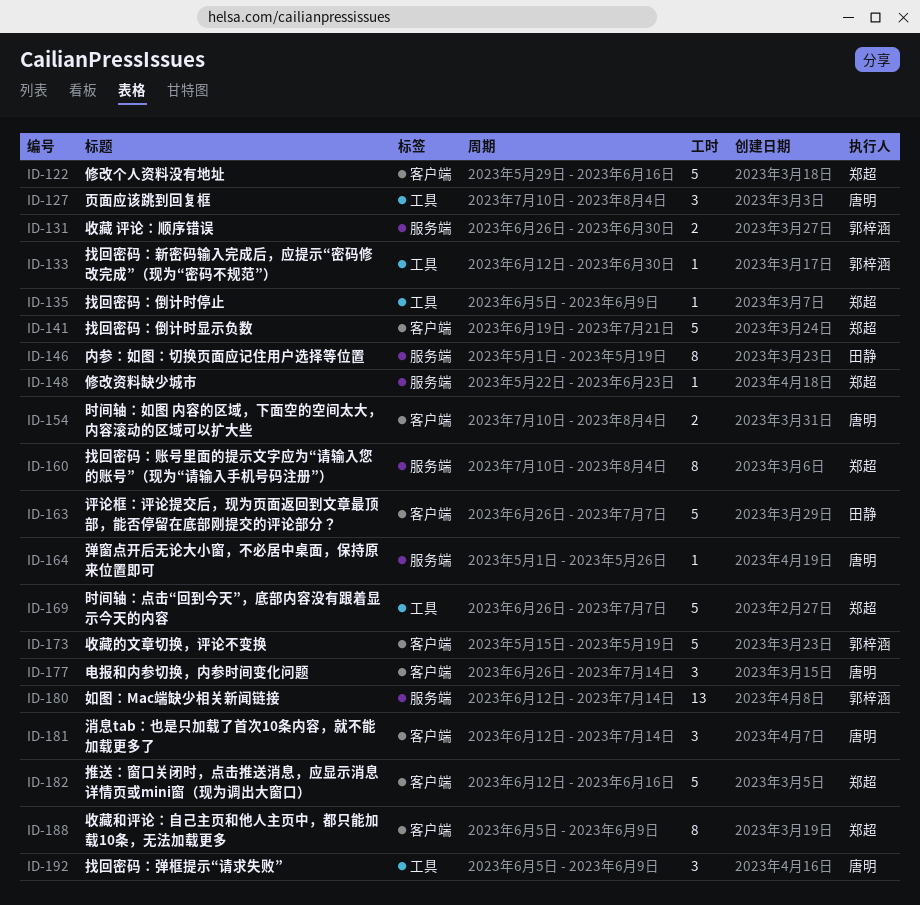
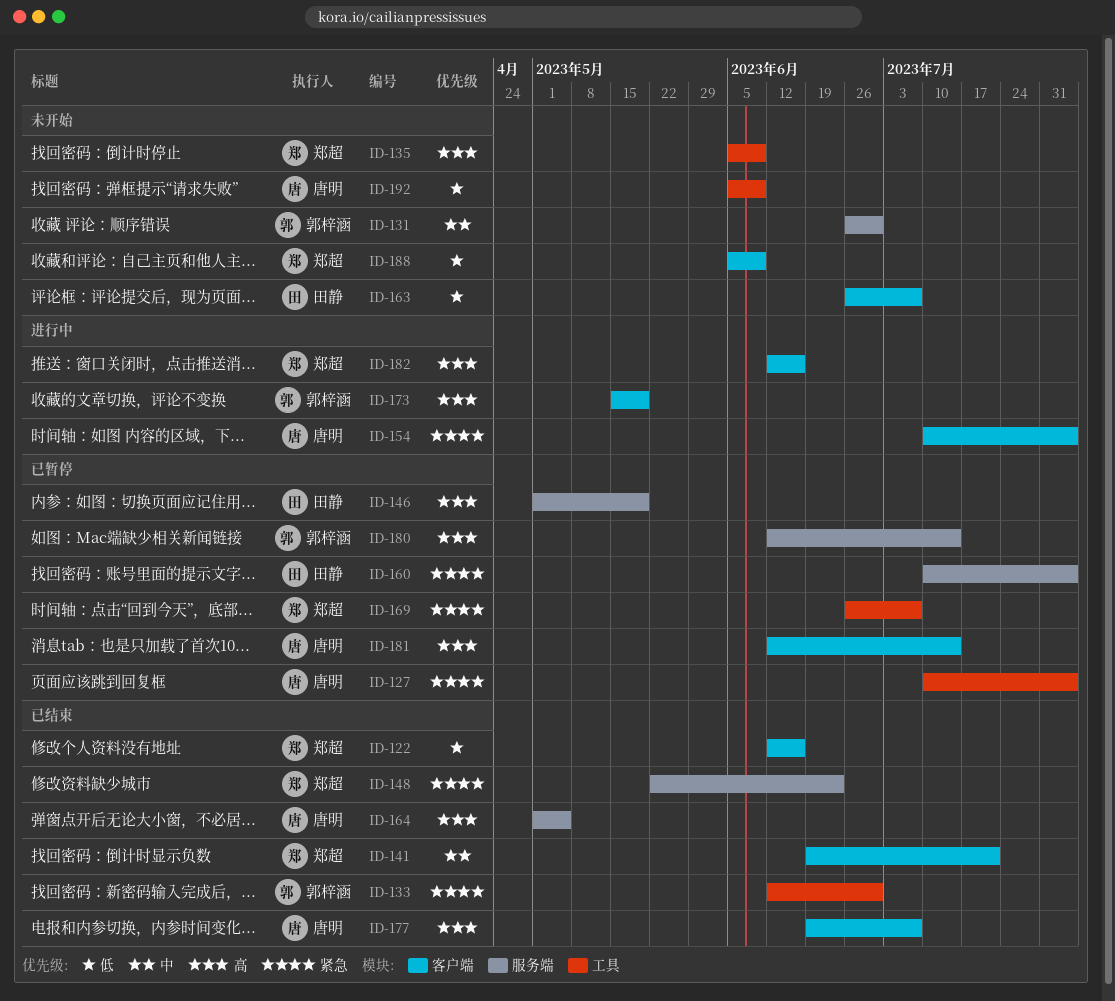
ID-122, start: May 29 -> Jun 12
ID-160, owner: 郑超 -> 田静
ID-164, due: May 26 -> May 5
ID-177, start: Jun 26 -> Jun 19
ID-177, due: Jul 14 -> Jul 7

